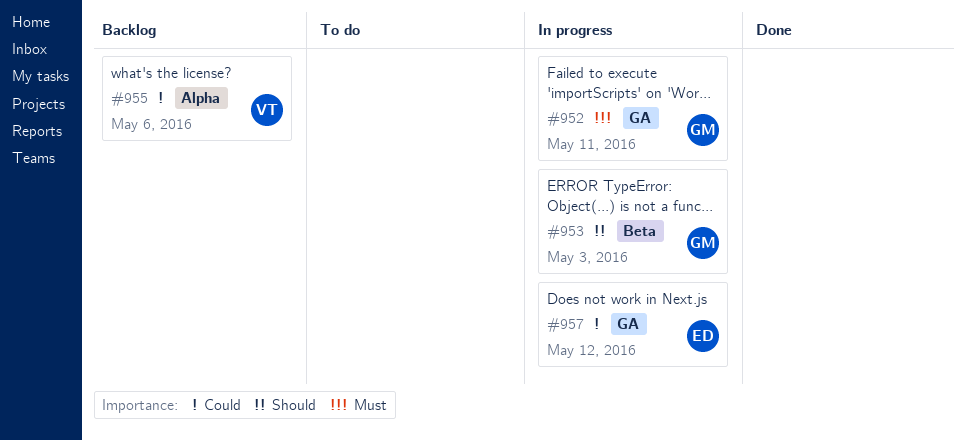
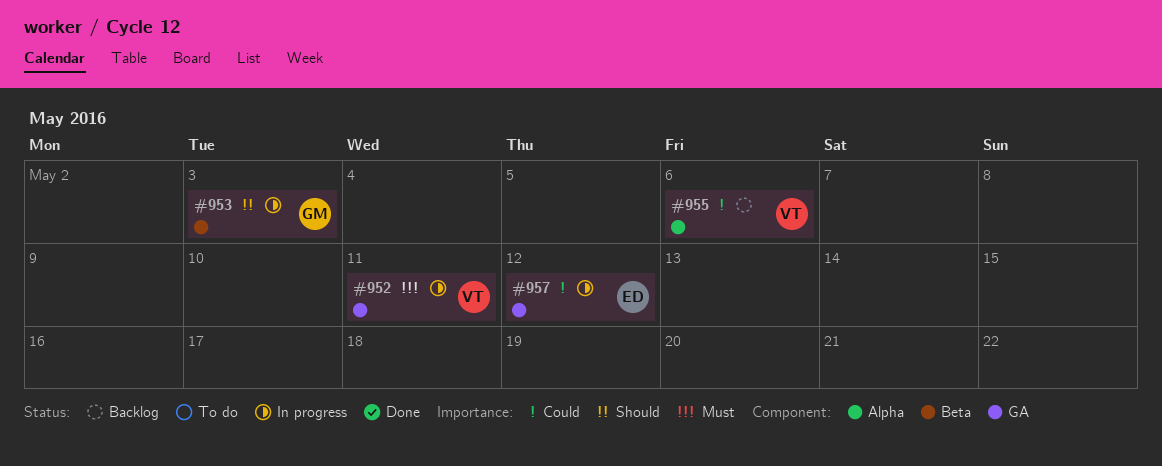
#952, owner: GM -> VT

